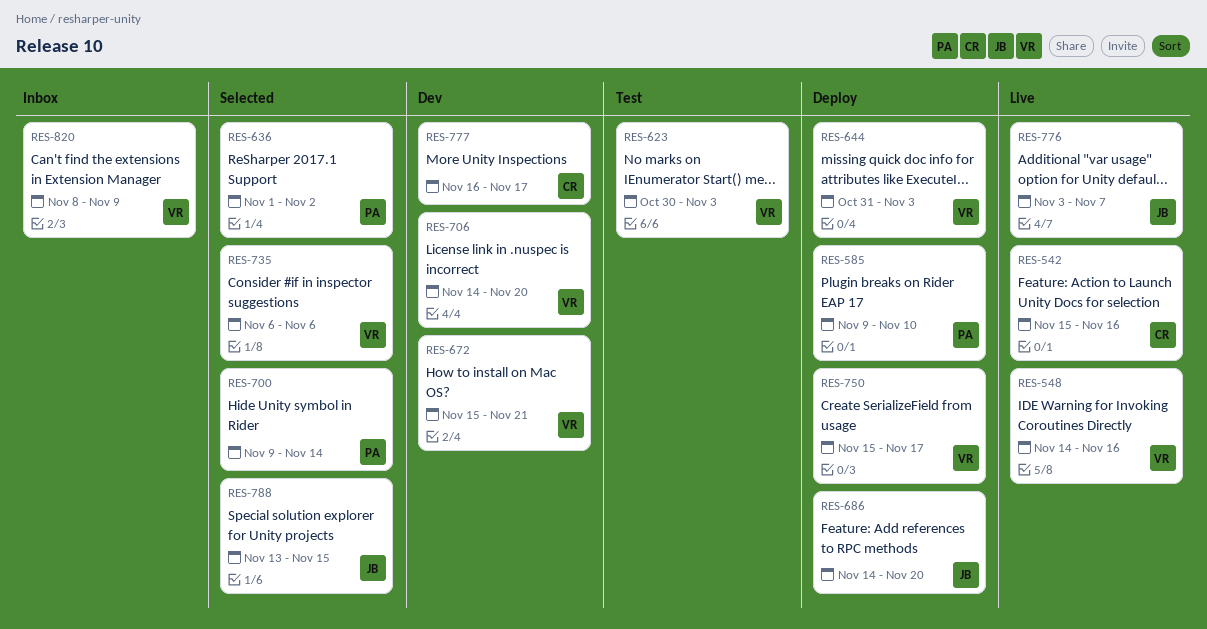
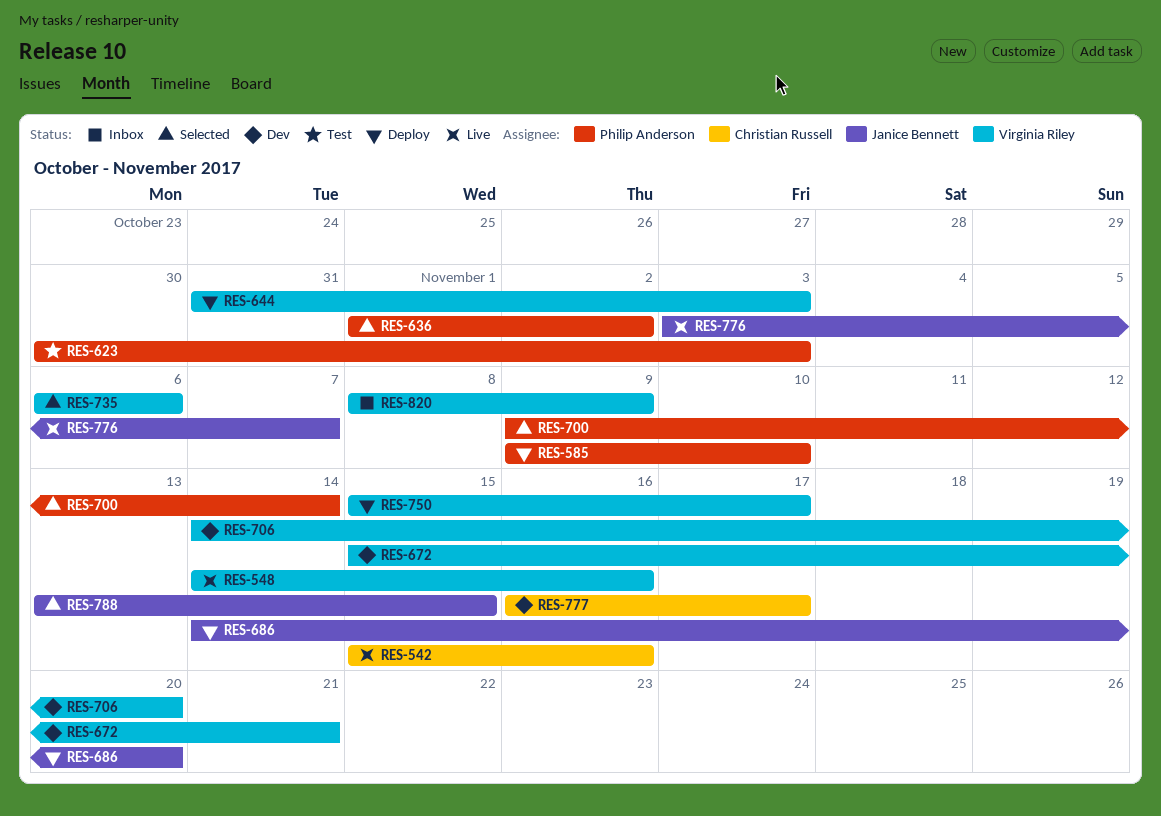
RES-623, owner: Virginia Riley -> Philip Anderson

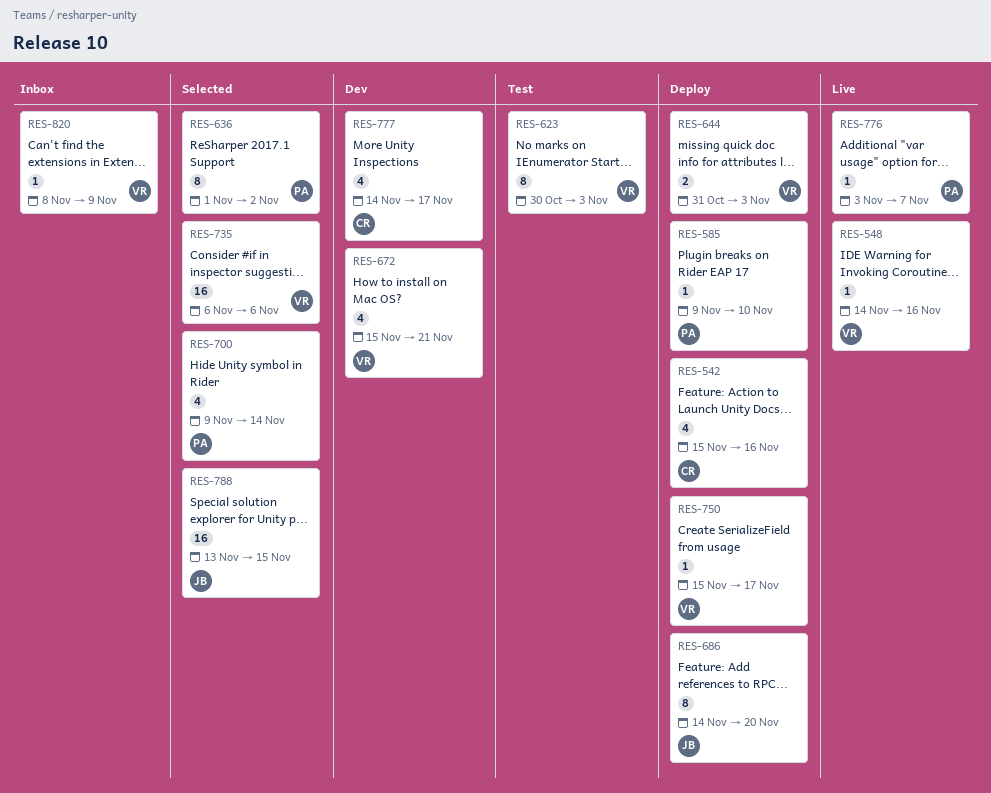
RES-542, status: Live -> Deploy
RES-623, owner: Philip Anderson -> Virginia Riley
RES-706: present -> none
RES-776, owner: Janice Bennett -> Philip Anderson
RES-777, start: Nov 16 -> Nov 14

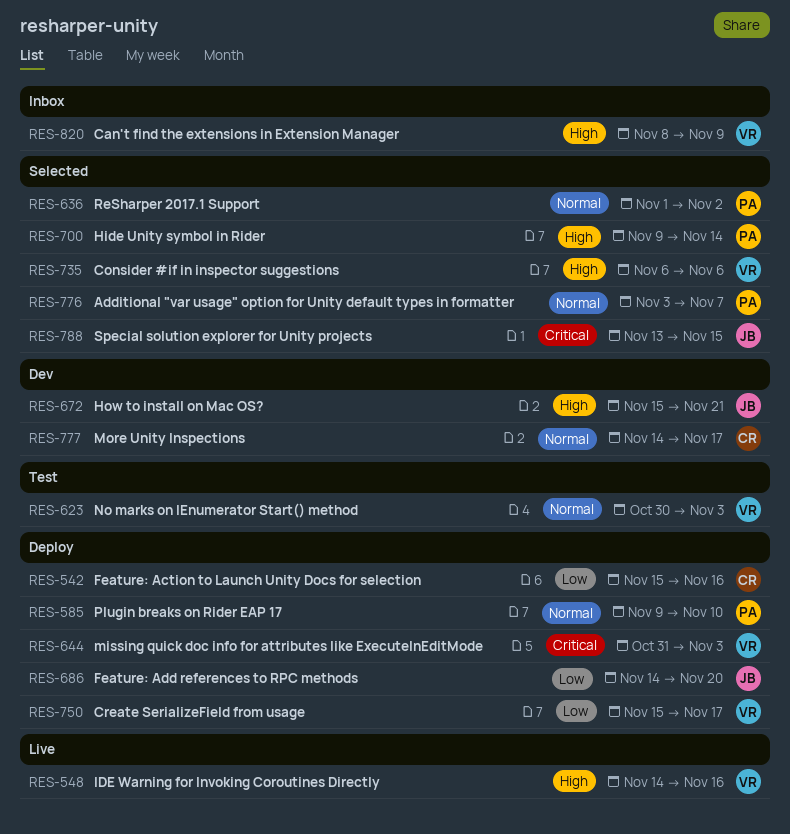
RES-672, owner: VR -> JB
RES-776, status: Live -> Selected

